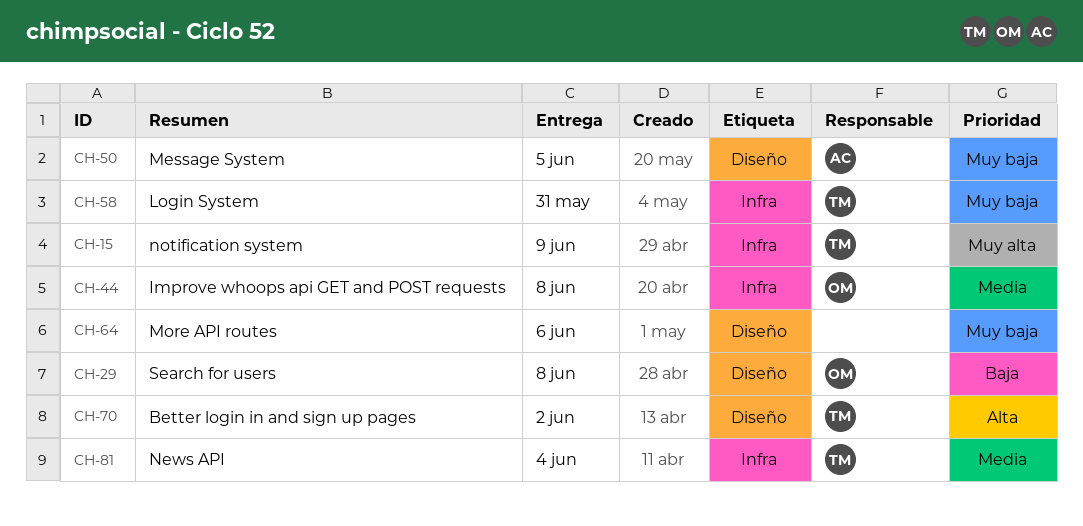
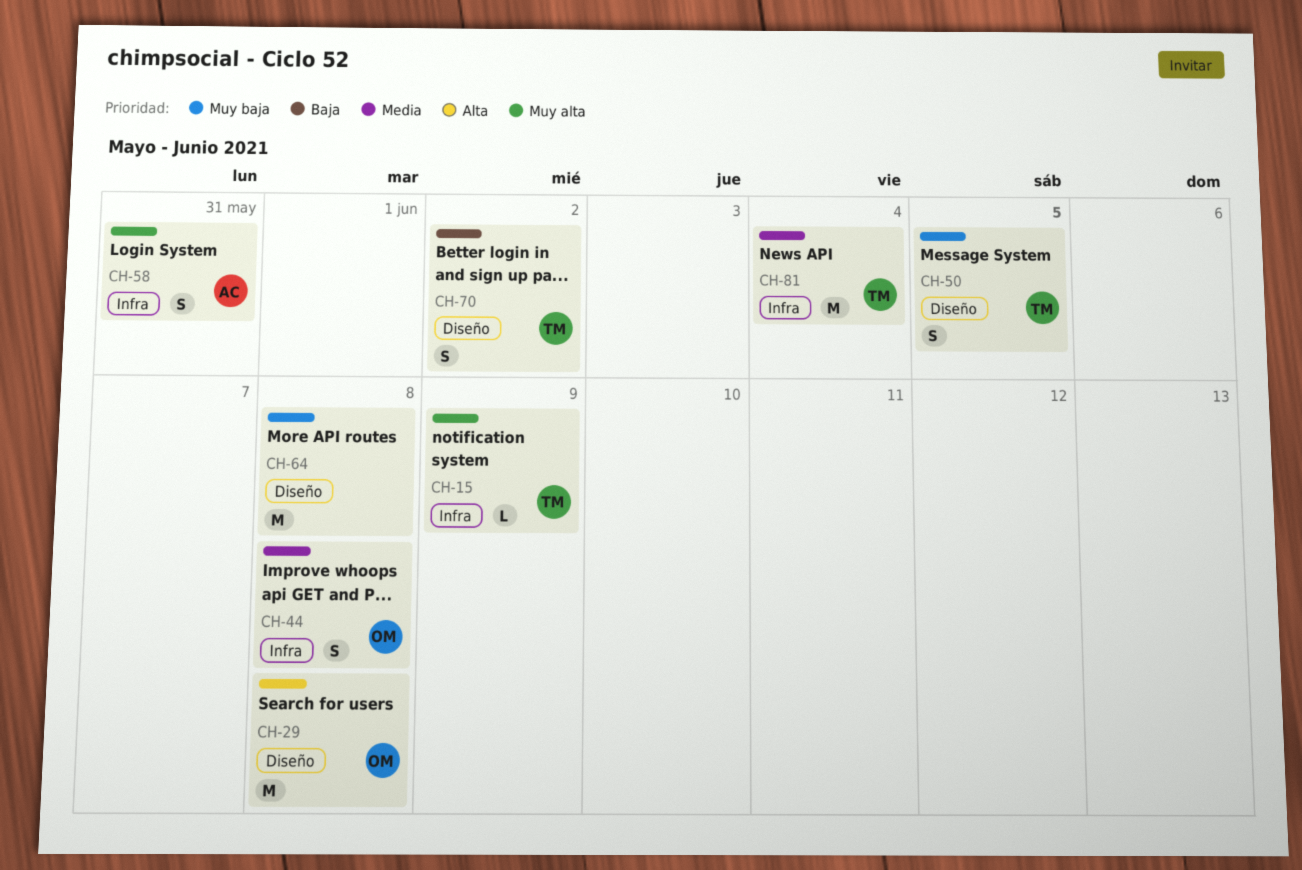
CH-29, priority: Baja -> Alta
CH-50, owner: AC -> TM
CH-58, owner: TM -> AC
CH-58, priority: Muy baja -> Muy alta
CH-64, due: Jun 6 -> Jun 8
CH-70, priority: Alta -> Baja

